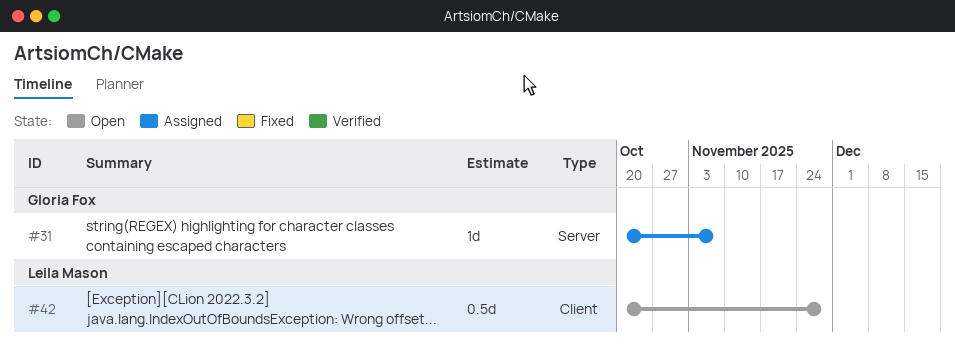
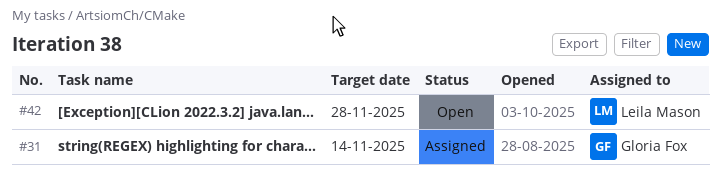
#31, due: Nov 7 -> Nov 14

